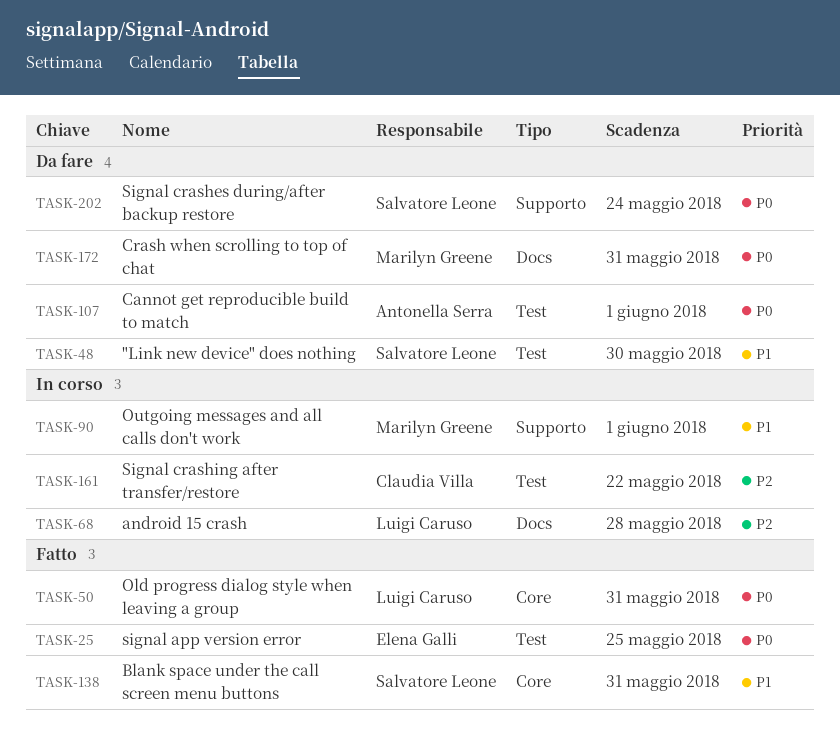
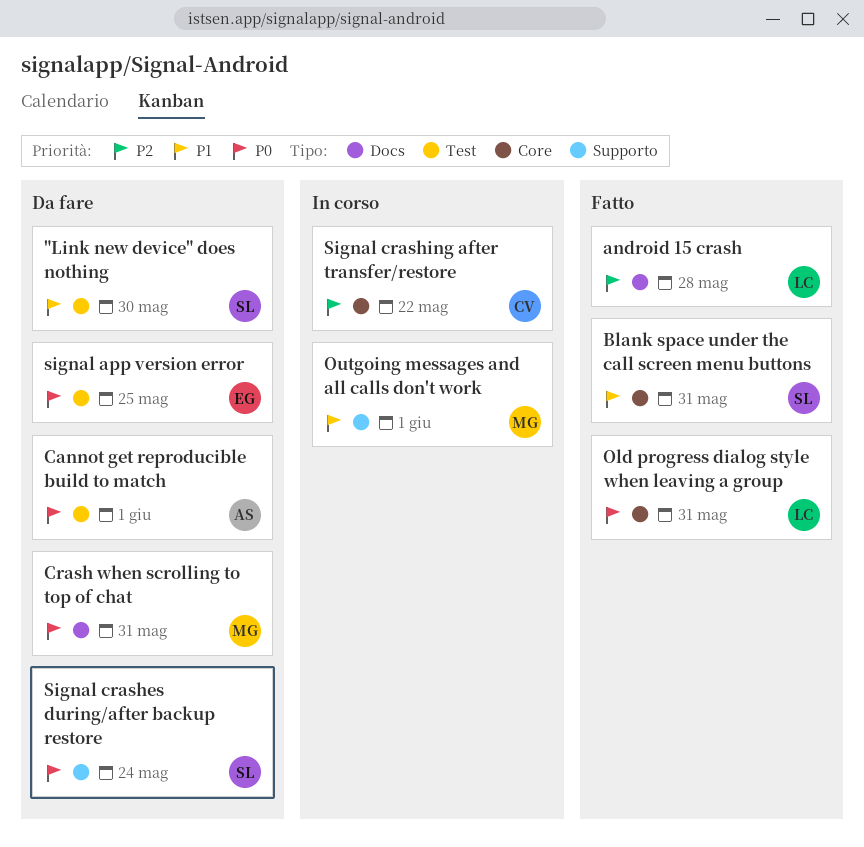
android 15 crash, status: In corso -> Fatto
signal app version error, status: Fatto -> Da fare
Signal crashing after transfer/restore, label: Test -> Core

